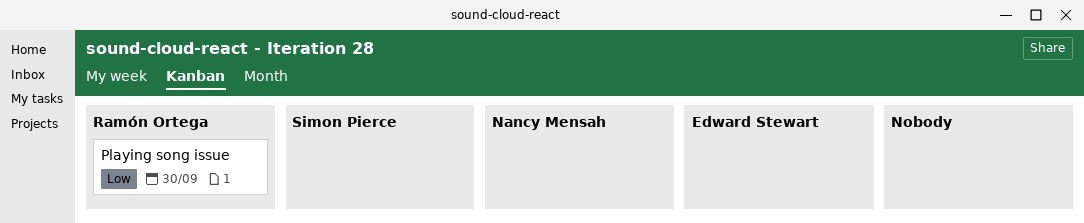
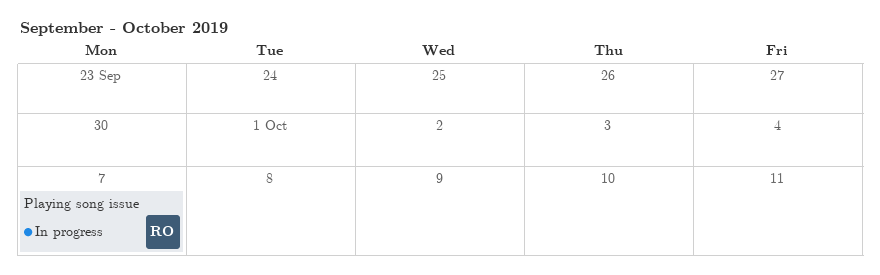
Playing song issue, due: Sep 30 -> Oct 7

